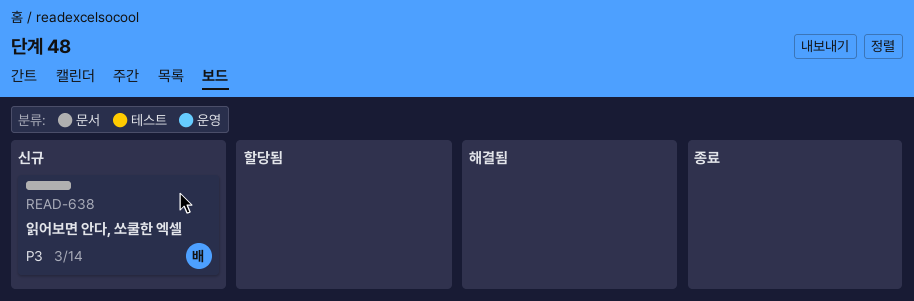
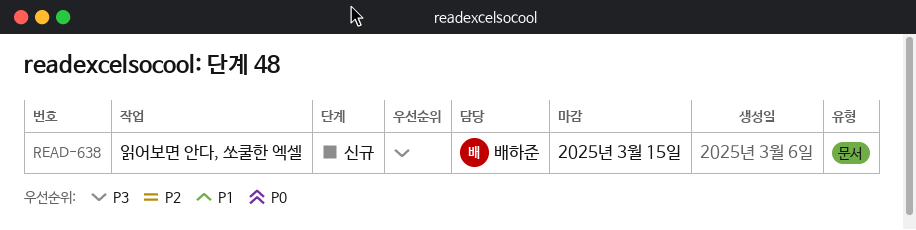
READ-638, due: Mar 14 -> Mar 15

